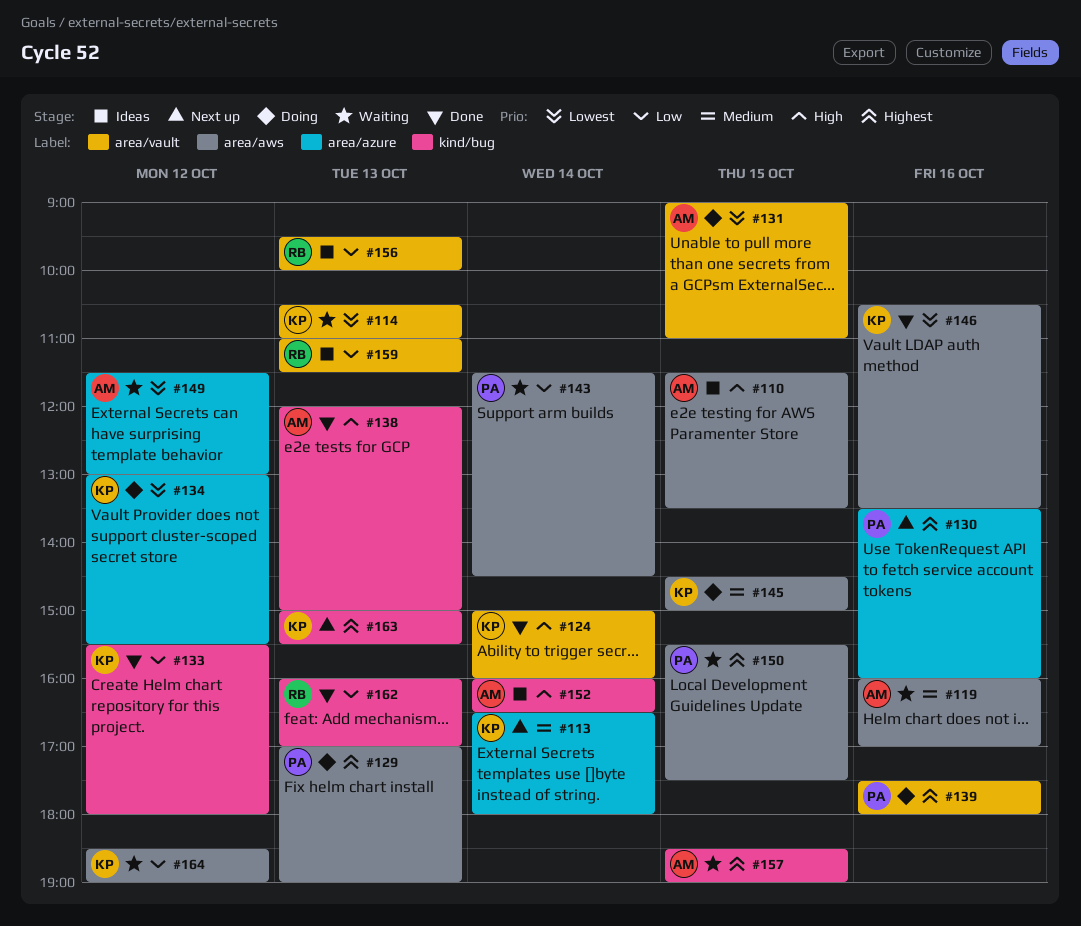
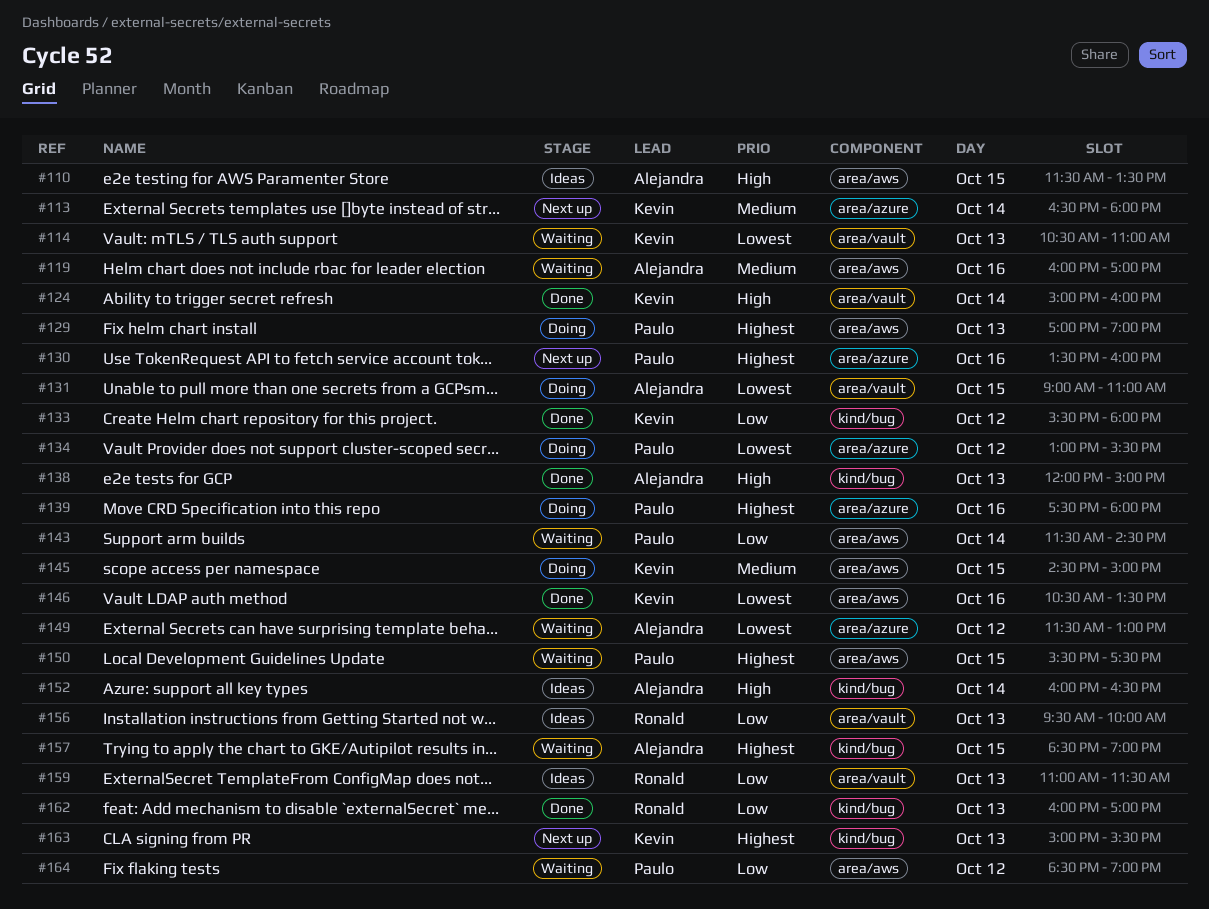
#134, owner: Kevin -> Paulo
#139, label: area/vault -> area/azure
#164, owner: Kevin -> Paulo

